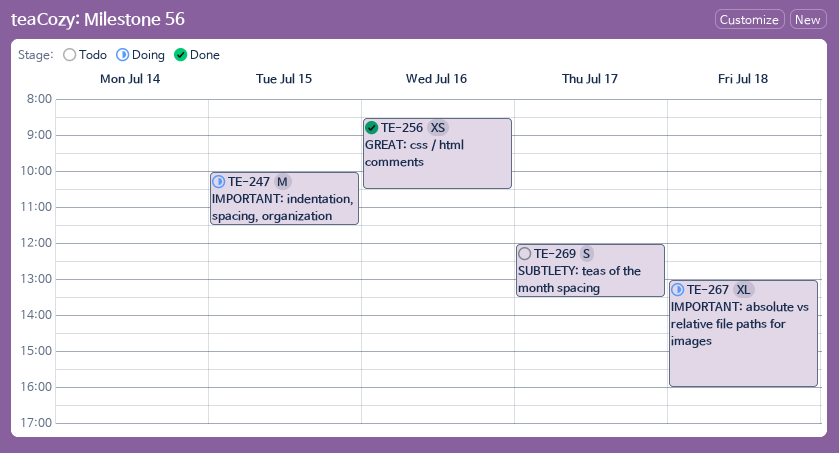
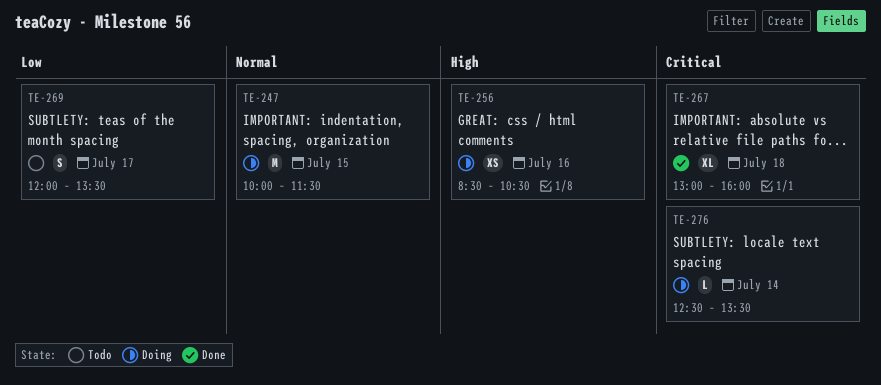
TE-256, status: Done -> Doing
TE-267, status: Doing -> Done
TE-276: none -> present

